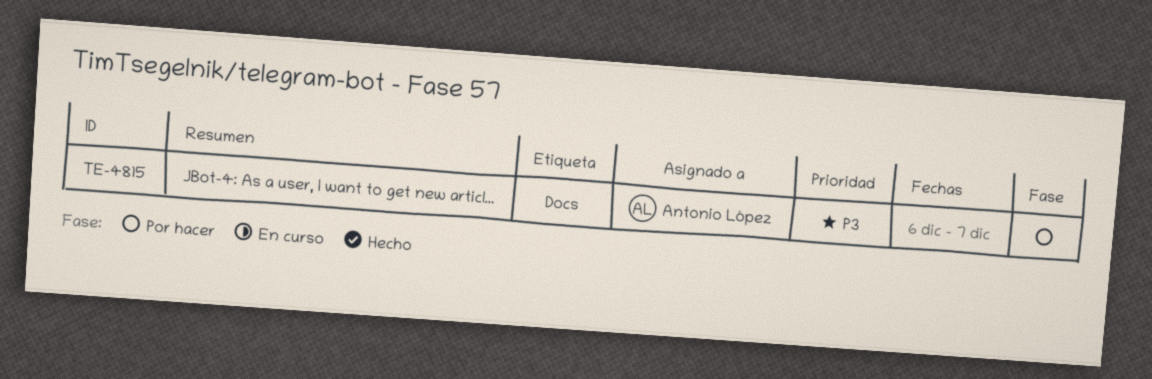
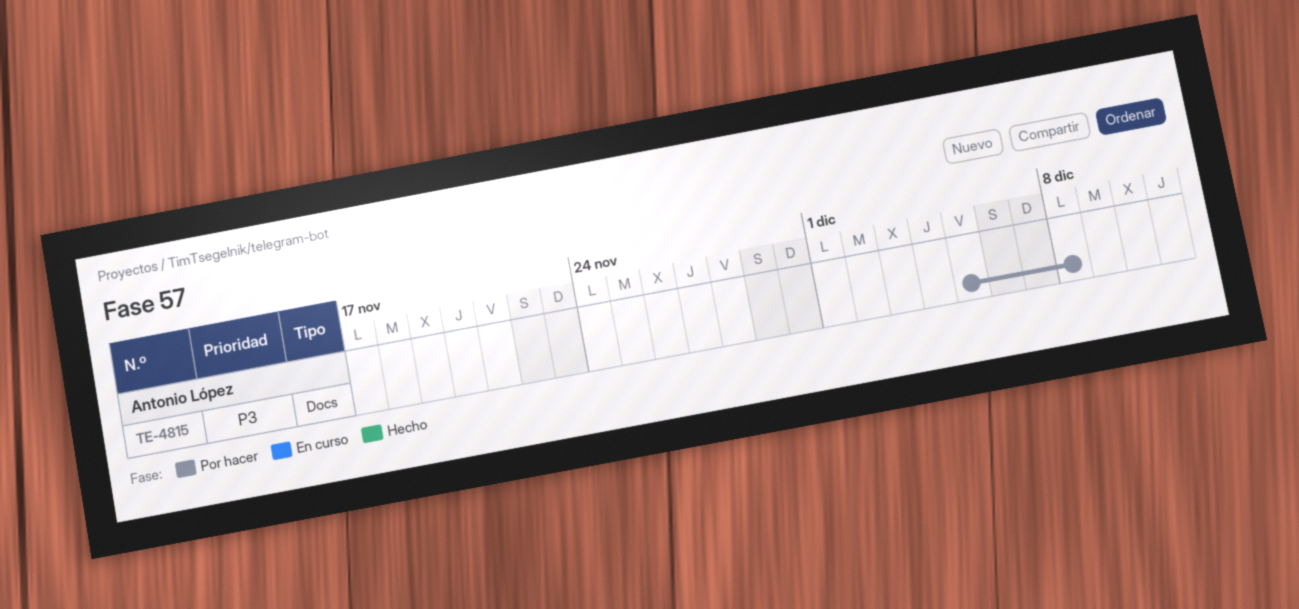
TE-4815, start: Dec 6 -> Dec 5
TE-4815, due: Dec 7 -> Dec 8

